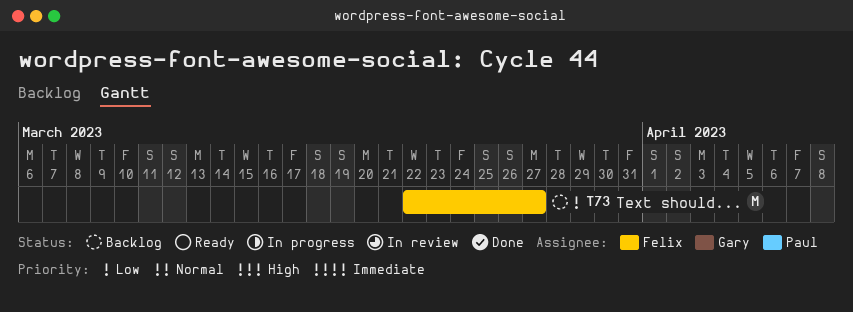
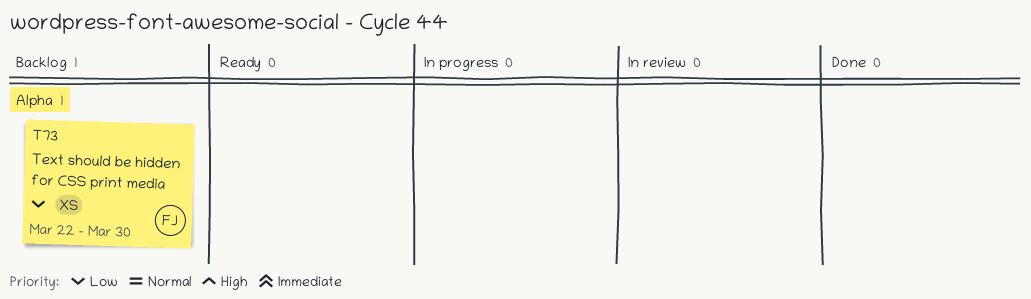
T73, estimate: M -> XS
T73, due: Mar 27 -> Mar 30

